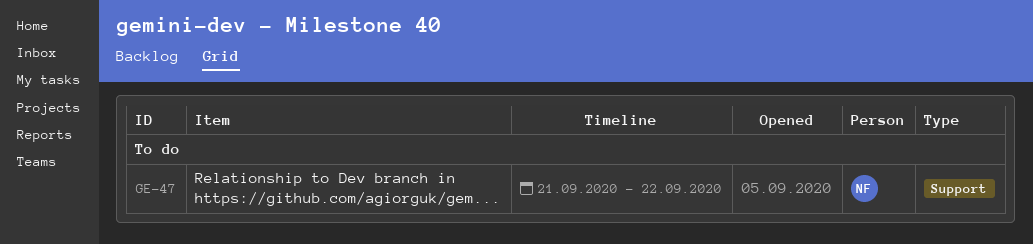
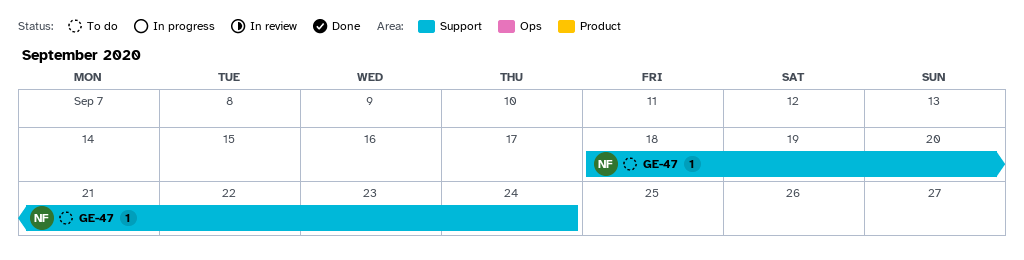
GE-47, start: Sep 21 -> Sep 18
GE-47, due: Sep 22 -> Sep 24

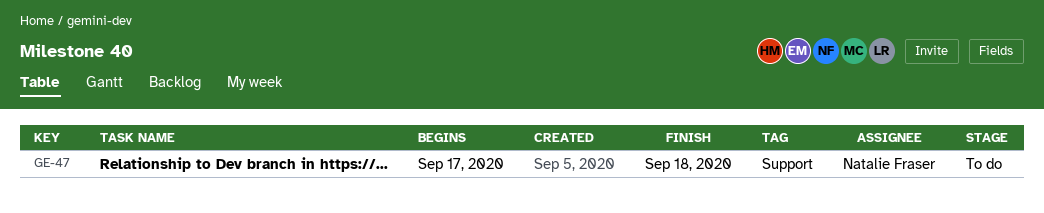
GE-47, start: Sep 18 -> Sep 17
GE-47, due: Sep 24 -> Sep 18

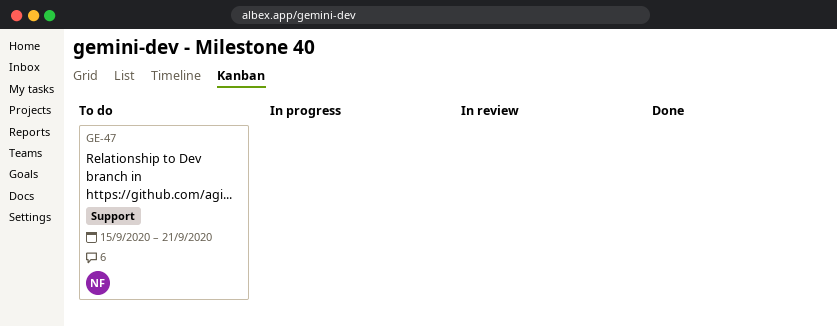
GE-47, start: Sep 17 -> Sep 15
GE-47, due: Sep 18 -> Sep 21

